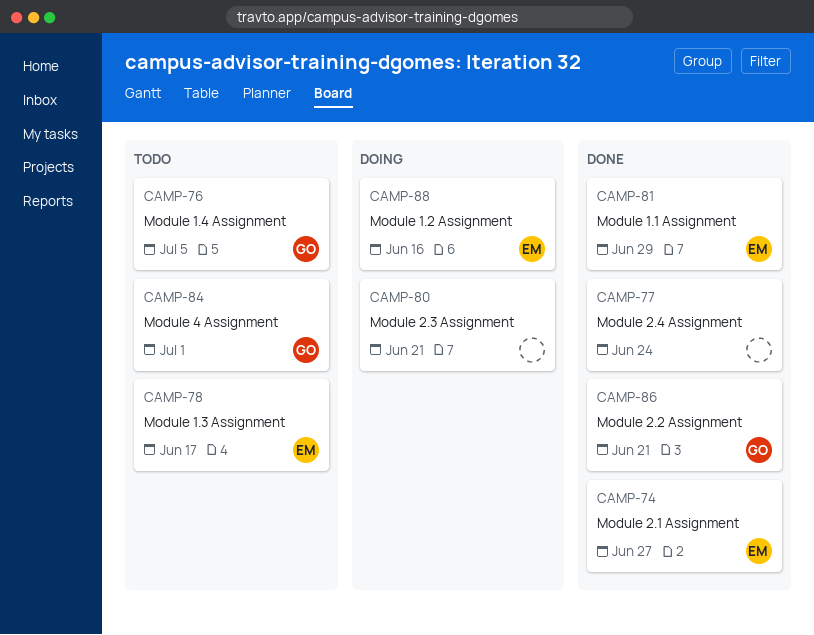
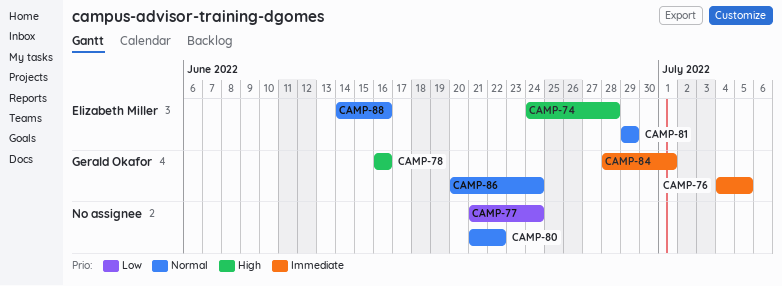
CAMP-74, due: Jun 27 -> Jun 28
CAMP-78, owner: Elizabeth Miller -> Gerald Okafor
CAMP-78, due: Jun 17 -> Jun 16
CAMP-80, due: Jun 21 -> Jun 22
CAMP-86, due: Jun 21 -> Jun 24

